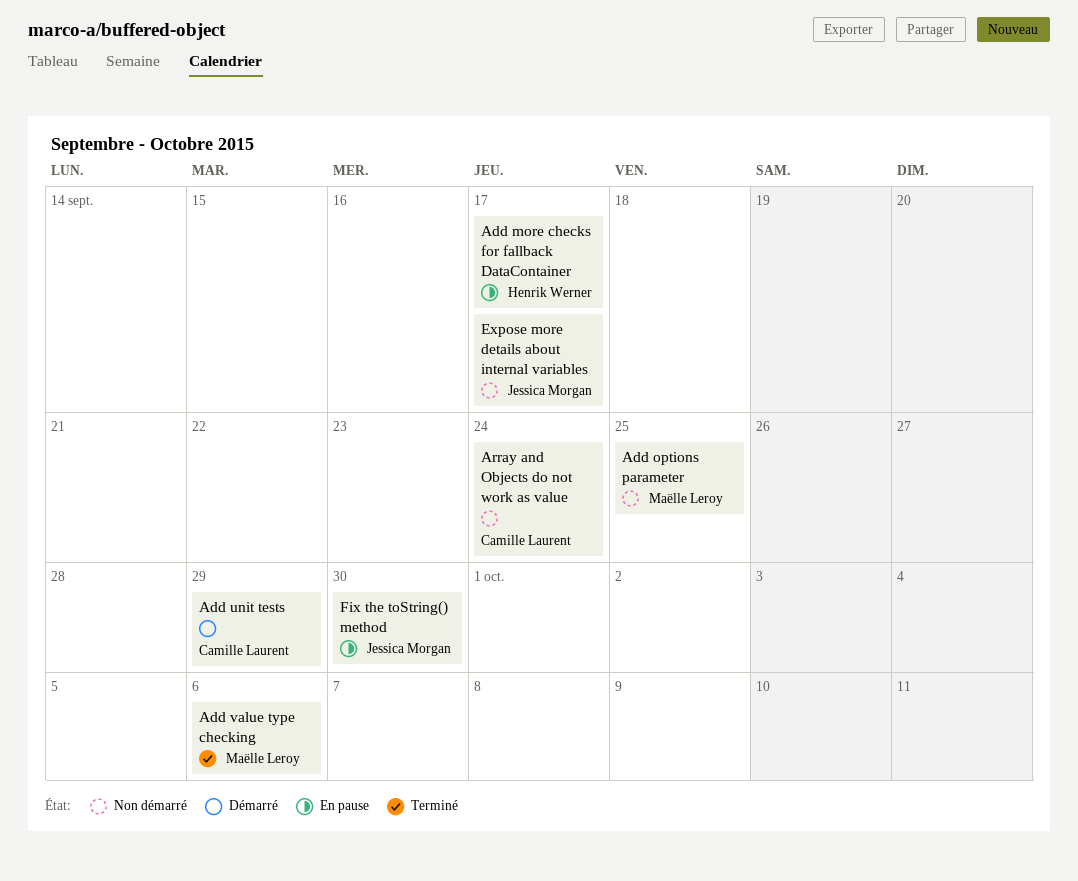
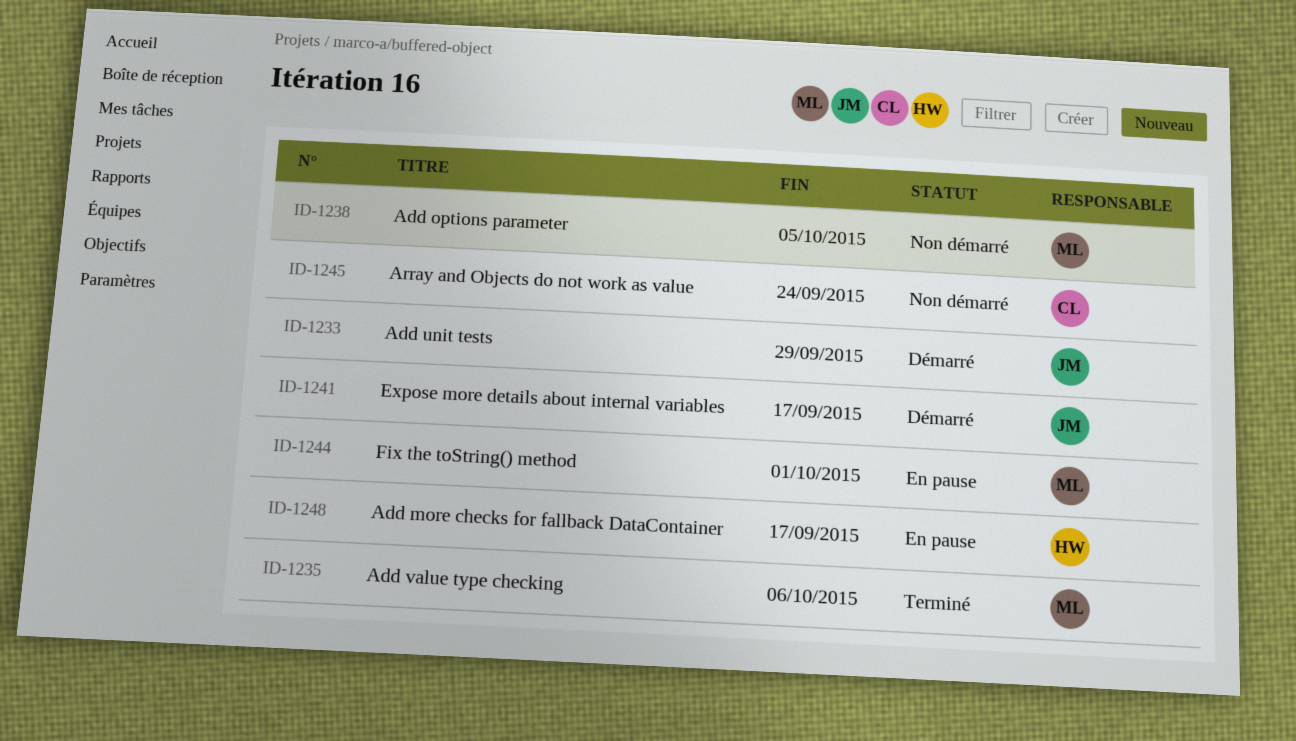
Add options parameter, due: Sep 25 -> Oct 5
Add unit tests, owner: Camille Laurent -> Jessica Morgan
Expose more details about internal variables, status: Non démarré -> Démarré
Fix the toString() method, owner: Jessica Morgan -> Maëlle Leroy
Fix the toString() method, due: Sep 30 -> Oct 1

